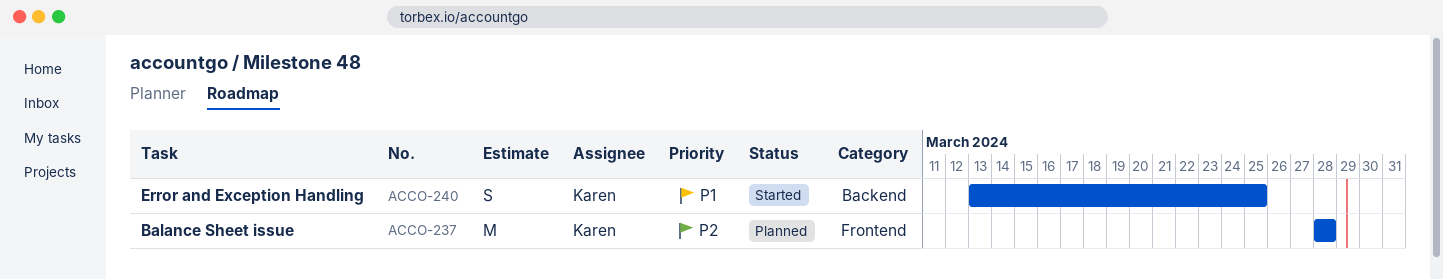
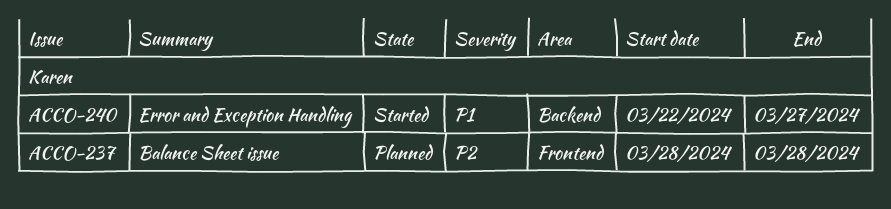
ACCO-240, start: Mar 13 -> Mar 22
ACCO-240, due: Mar 25 -> Mar 27

